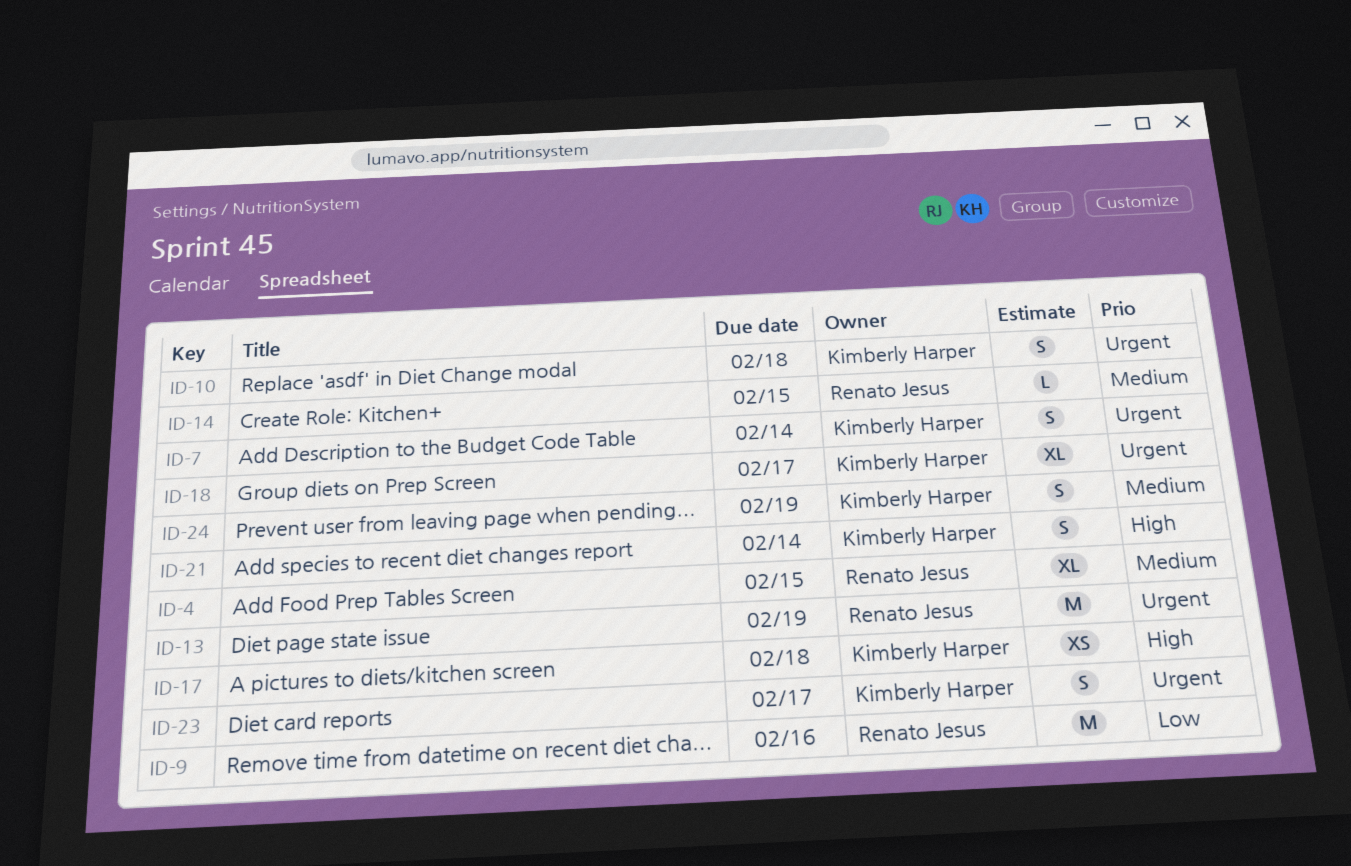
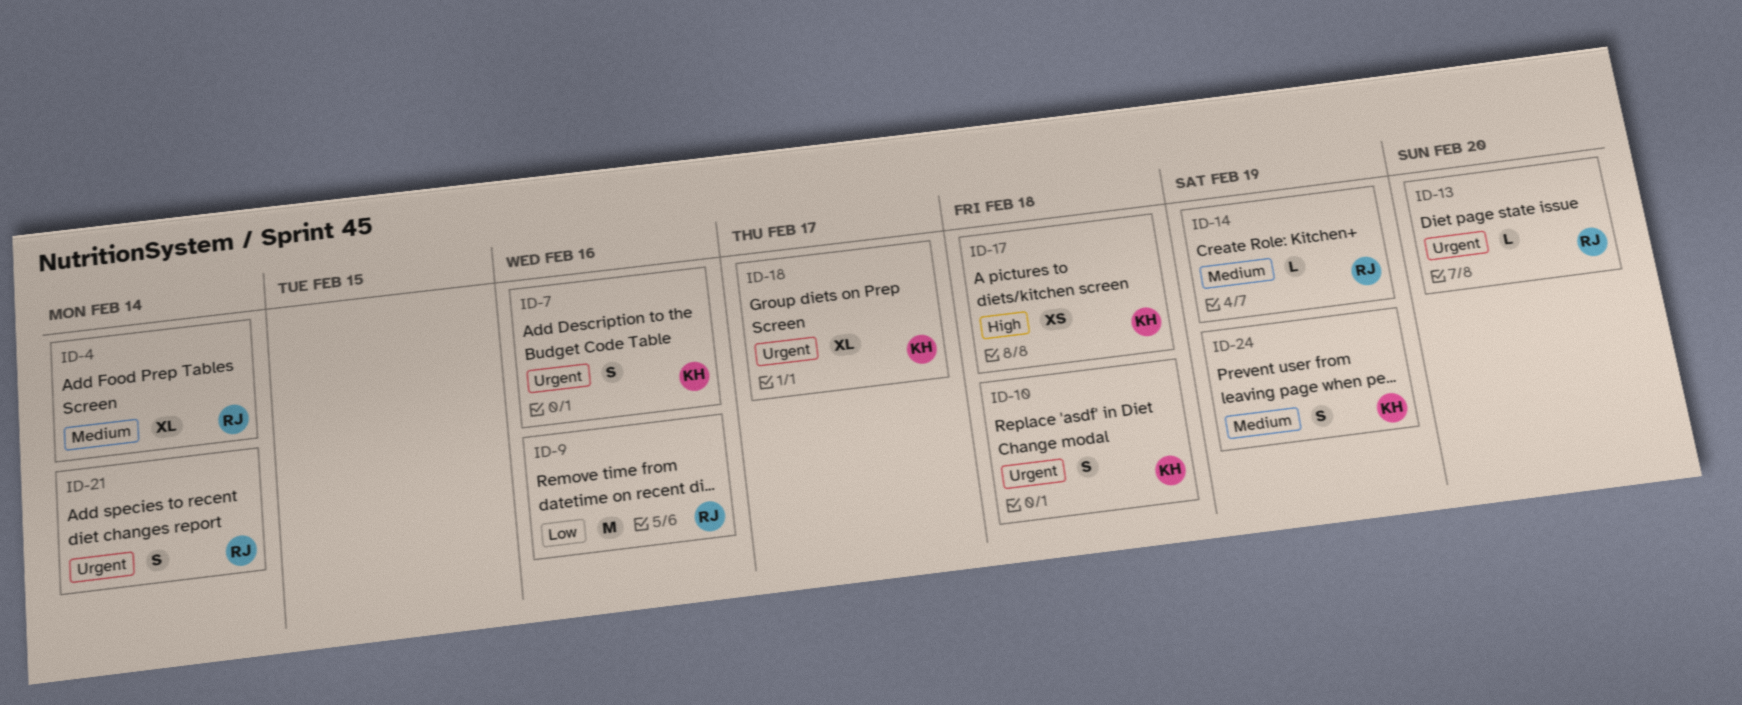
ID-4, due: Feb 15 -> Feb 14
ID-7, due: Feb 14 -> Feb 16
ID-13, estimate: M -> L
ID-13, due: Feb 19 -> Feb 20
ID-14, due: Feb 15 -> Feb 19
ID-21, owner: Kimberly Harper -> Renato Jesus
ID-21, priority: High -> Urgent
ID-23: present -> none

